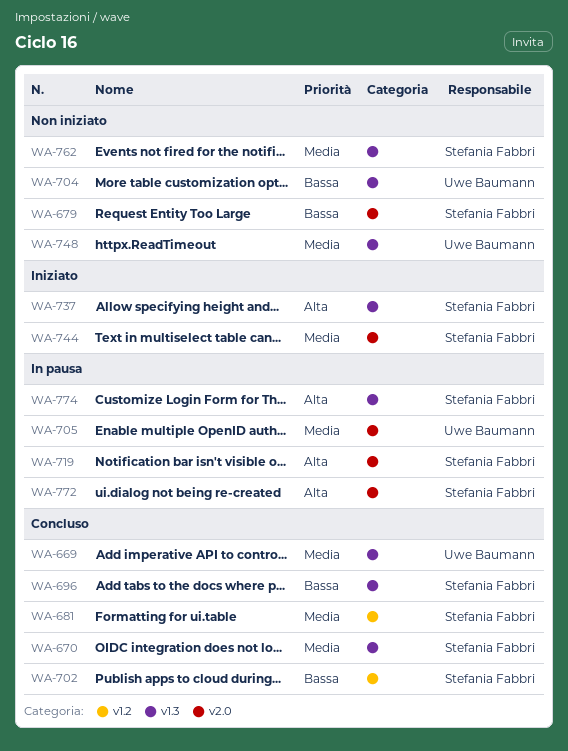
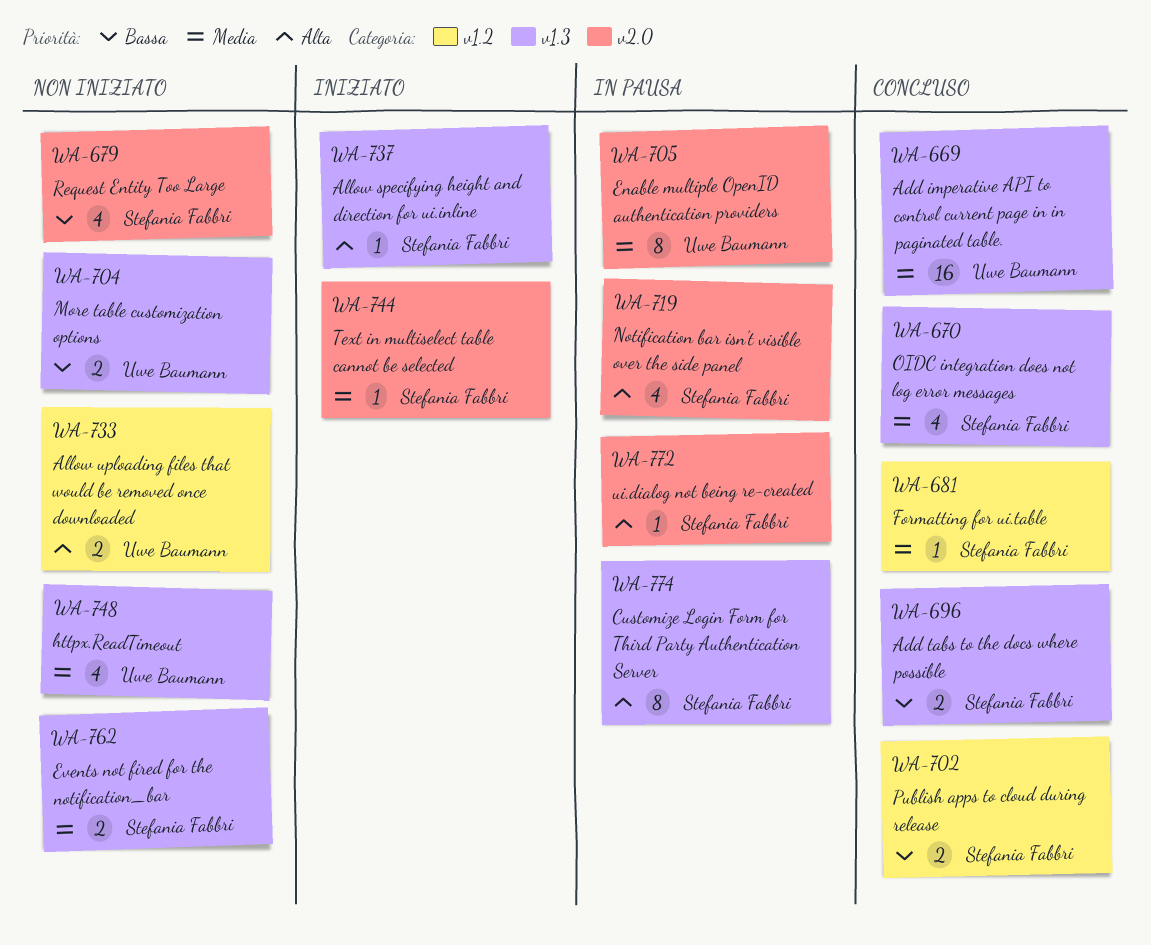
WA-733: none -> present

